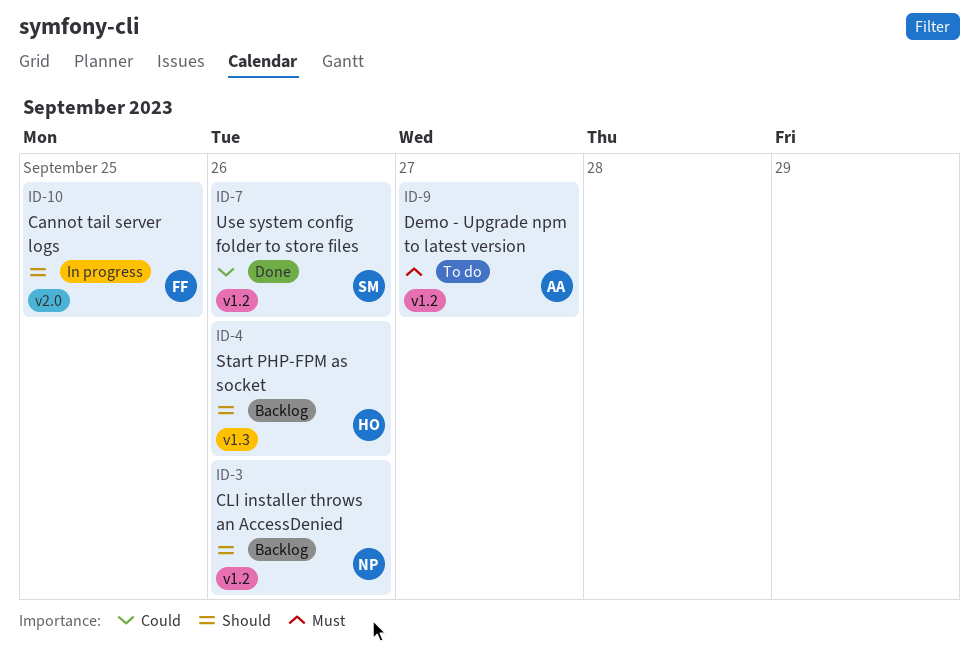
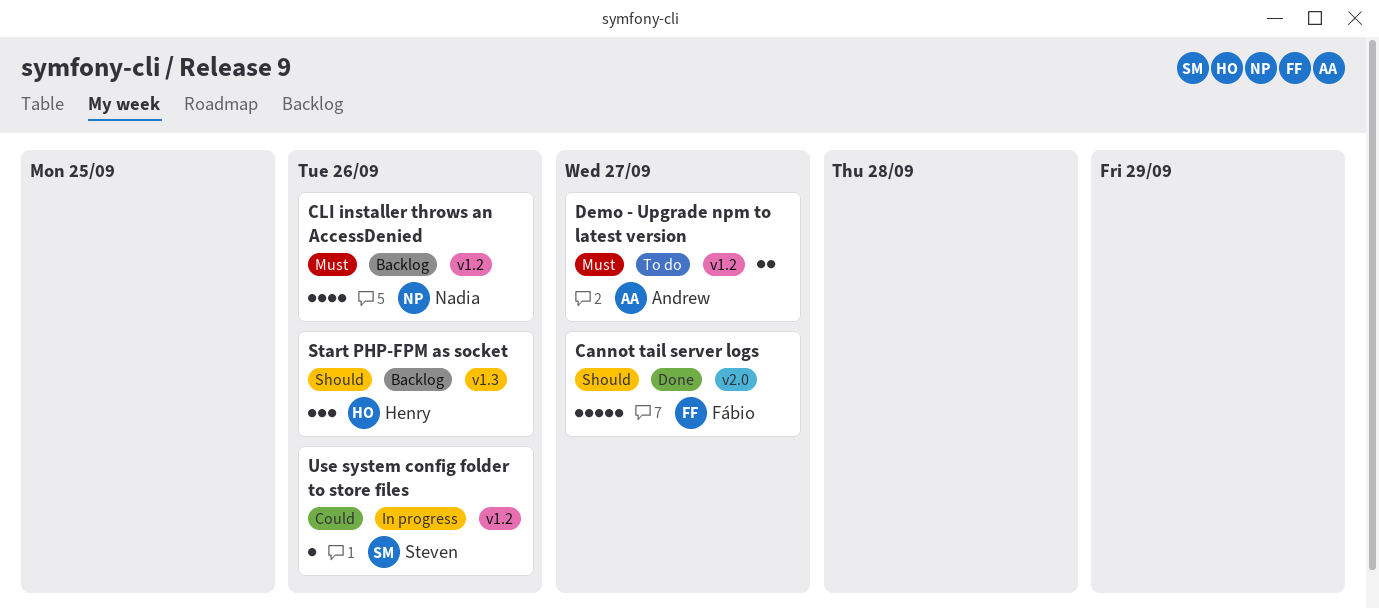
Cannot tail server logs, status: In progress -> Done
Cannot tail server logs, due: Sep 25 -> Sep 27
CLI installer throws an AccessDenied, priority: Should -> Must
Use system config folder to store files, status: Done -> In progress

